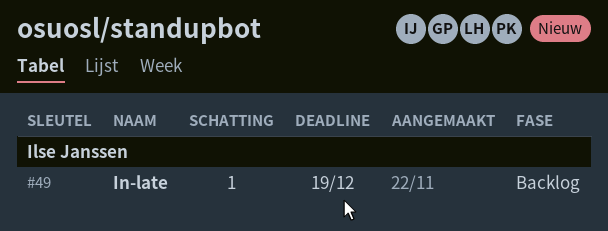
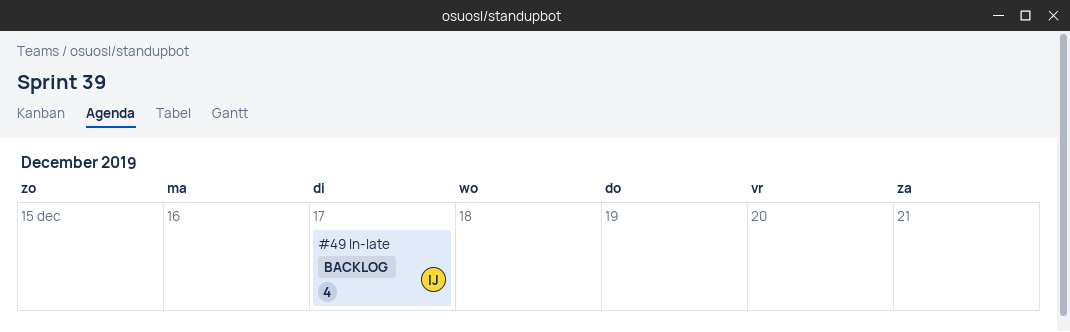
#49, estimate: 1 -> 4
#49, due: Dec 19 -> Dec 17

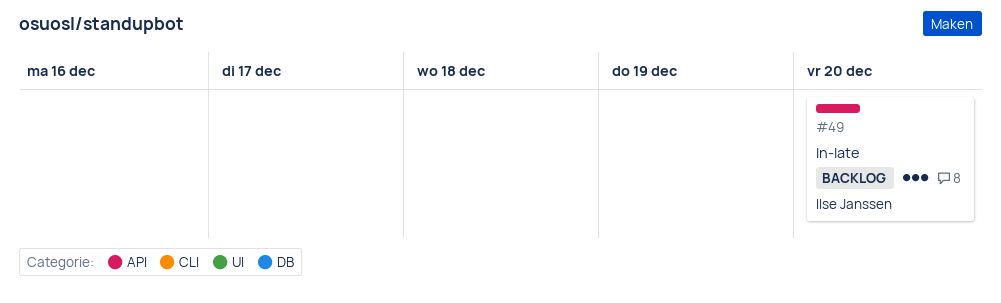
#49, estimate: 4 -> 3
#49, due: Dec 17 -> Dec 20

